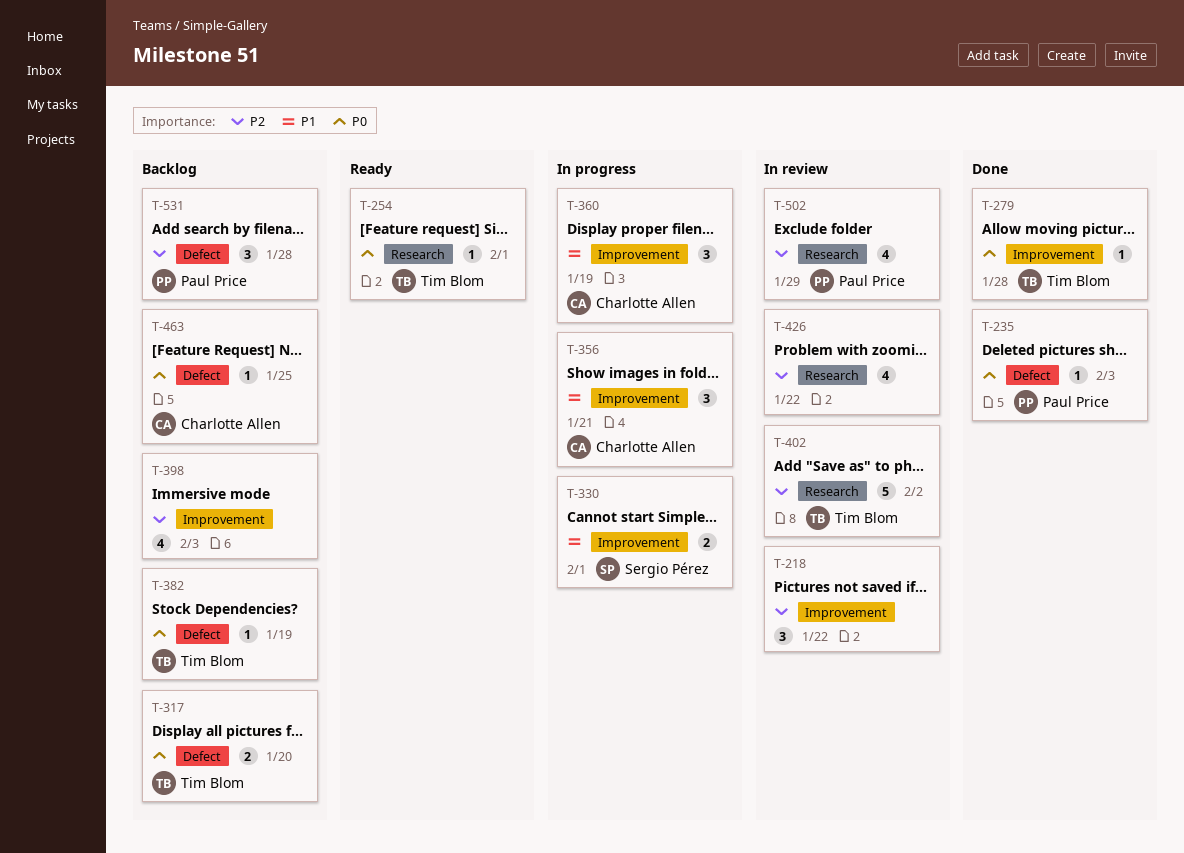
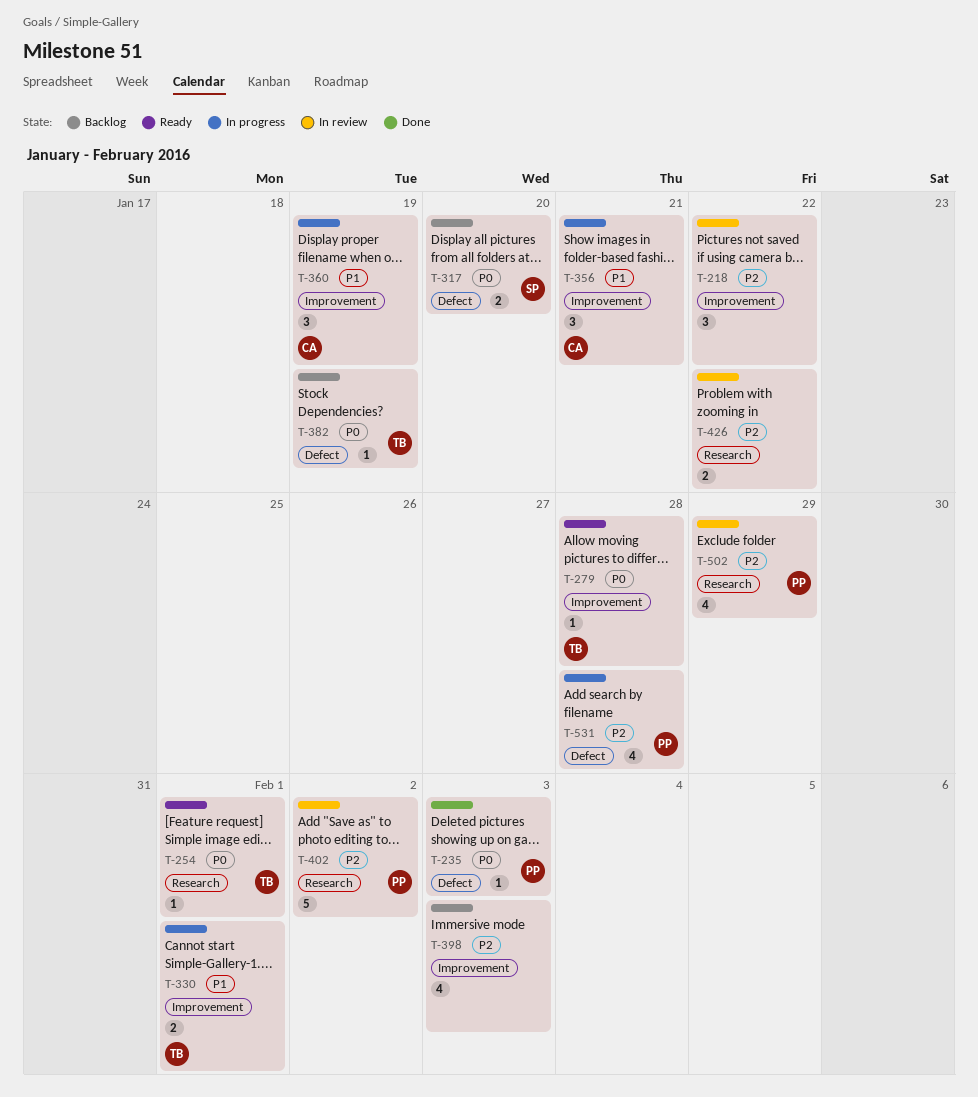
T-279, status: Done -> Ready
T-317, owner: Tim Blom -> Sergio Pérez
T-330, owner: Sergio Pérez -> Tim Blom
T-402, owner: Tim Blom -> Paul Price
T-426, estimate: 4 -> 2
T-463: present -> none
T-531, status: Backlog -> In progress
T-531, estimate: 3 -> 4

